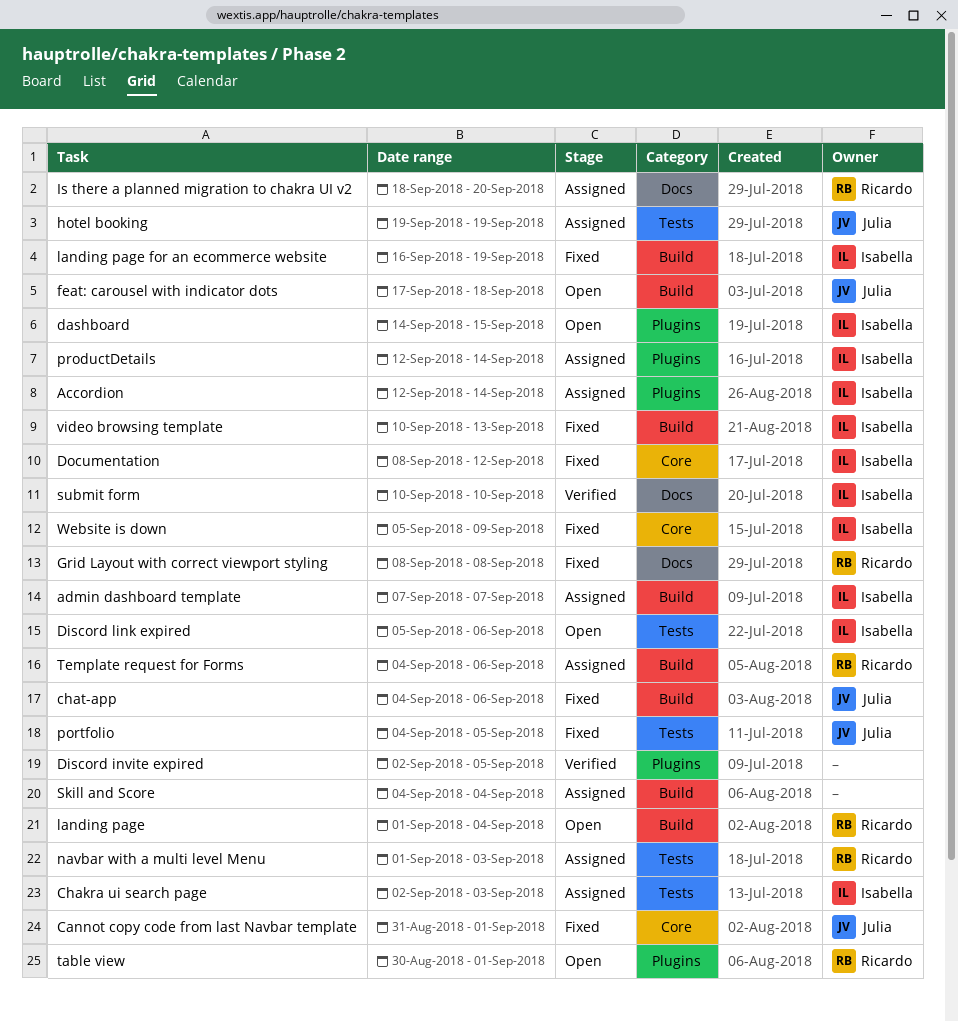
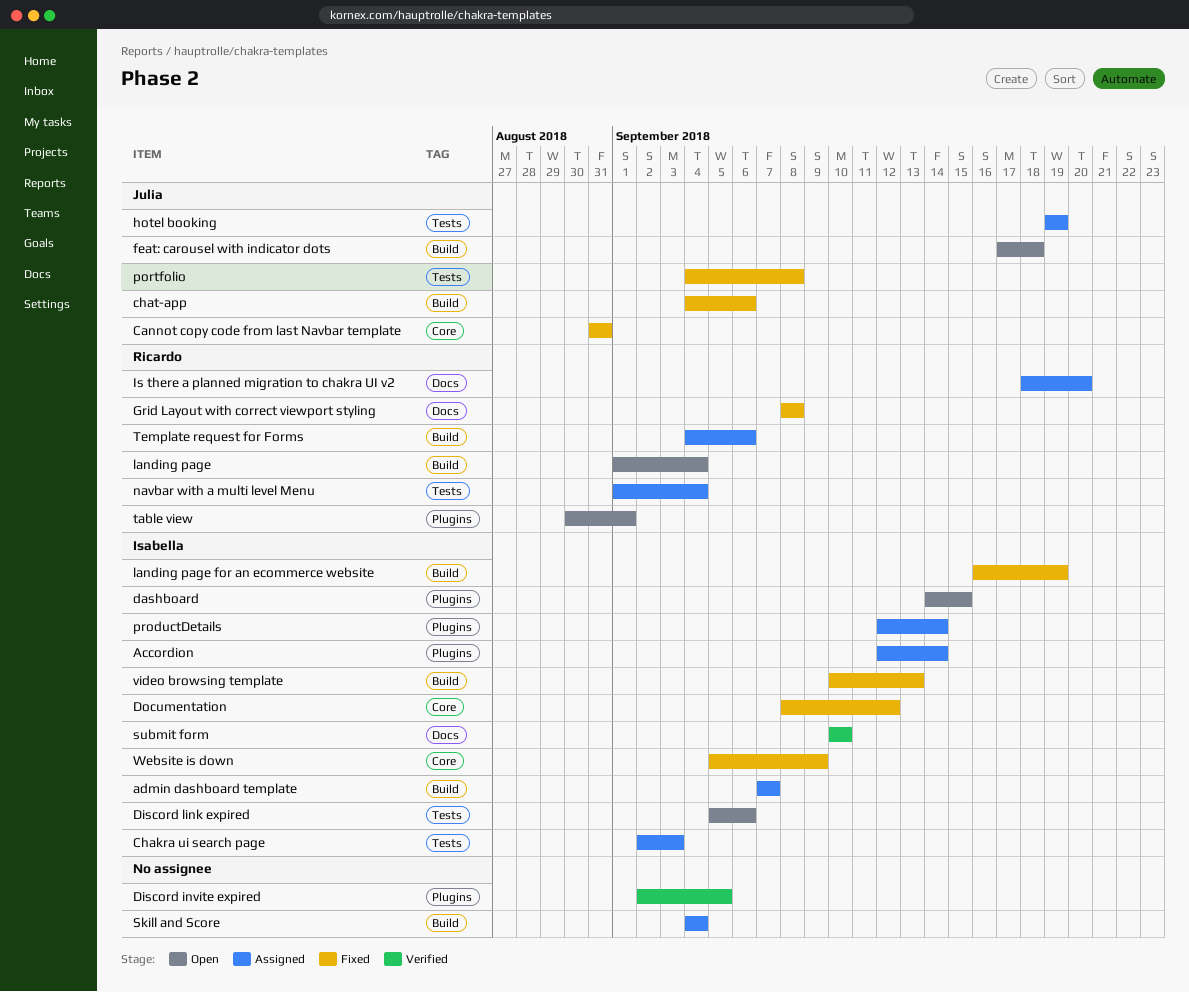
Cannot copy code from last Navbar template, due: Sep 1 -> Aug 31
navbar with a multi level Menu, due: Sep 3 -> Sep 4
portfolio, due: Sep 5 -> Sep 8

